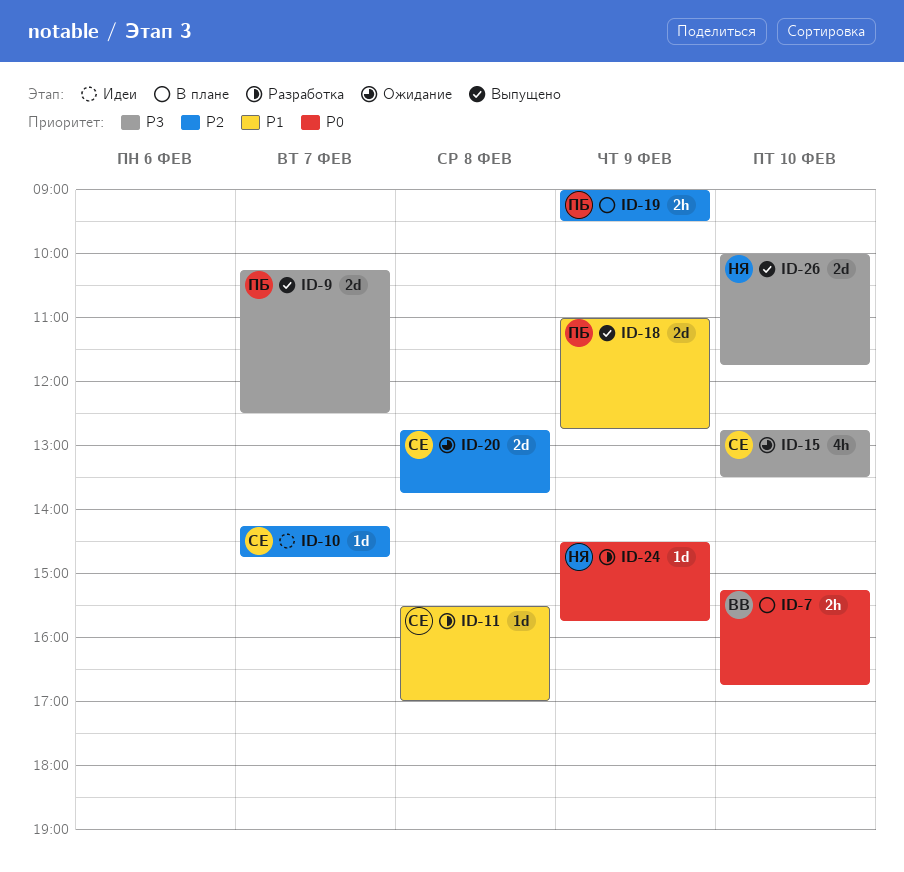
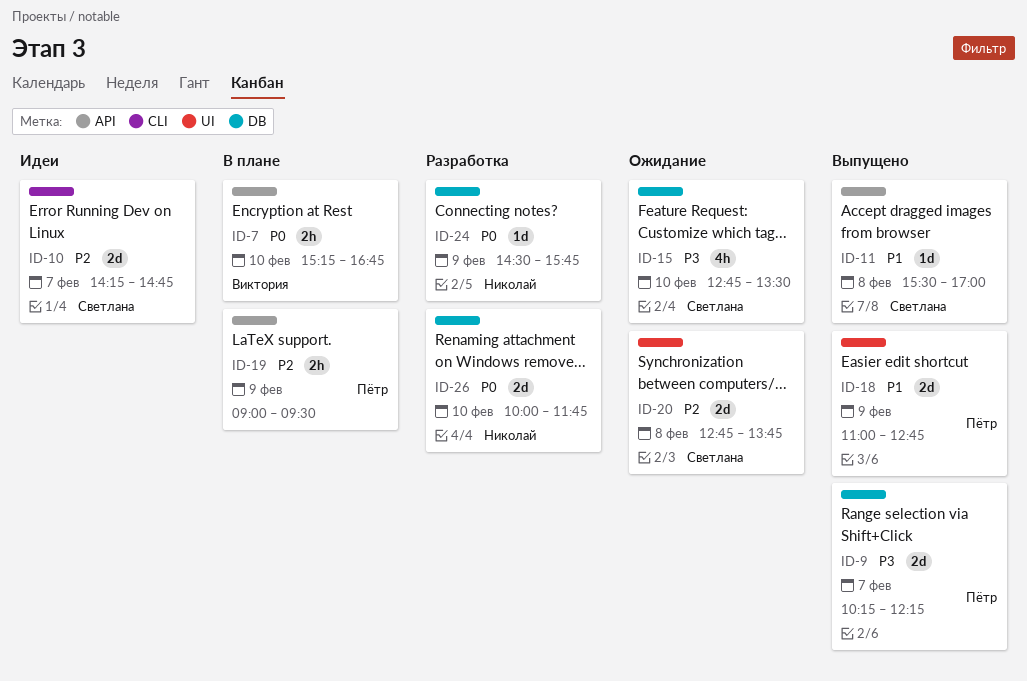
ID-9, ends: 12:30 -> 12:15
ID-10, estimate: 1d -> 2d
ID-11, status: Разработка -> Выпущено
ID-26, status: Выпущено -> Разработка
ID-26, priority: P3 -> P0

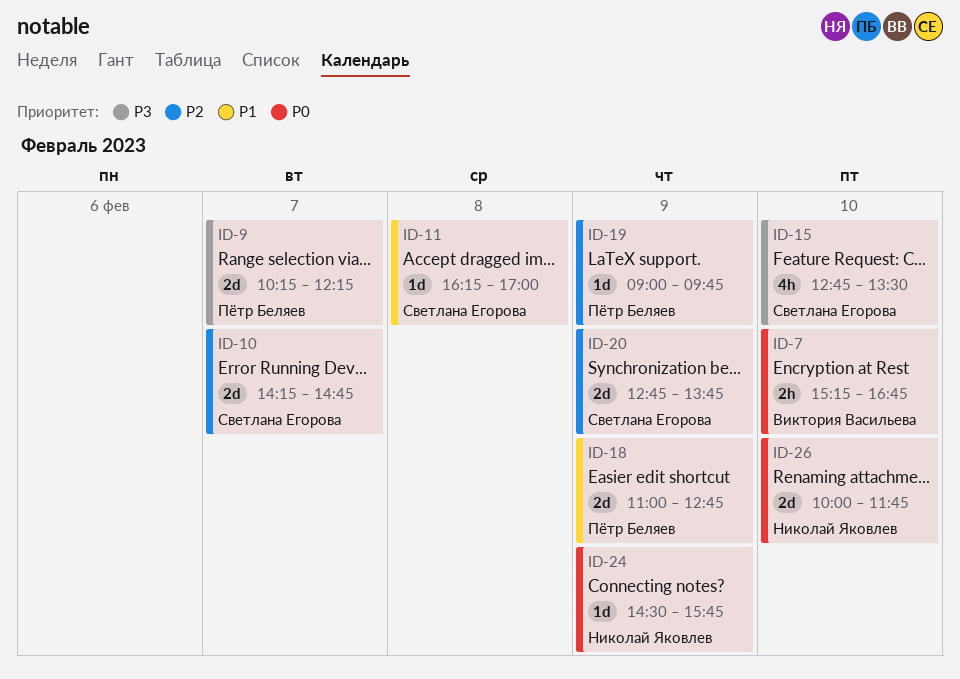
ID-11, begins: 15:30 -> 16:15
ID-19, estimate: 2h -> 1d
ID-19, ends: 09:30 -> 09:45
ID-20, day: Feb 8 -> Feb 9

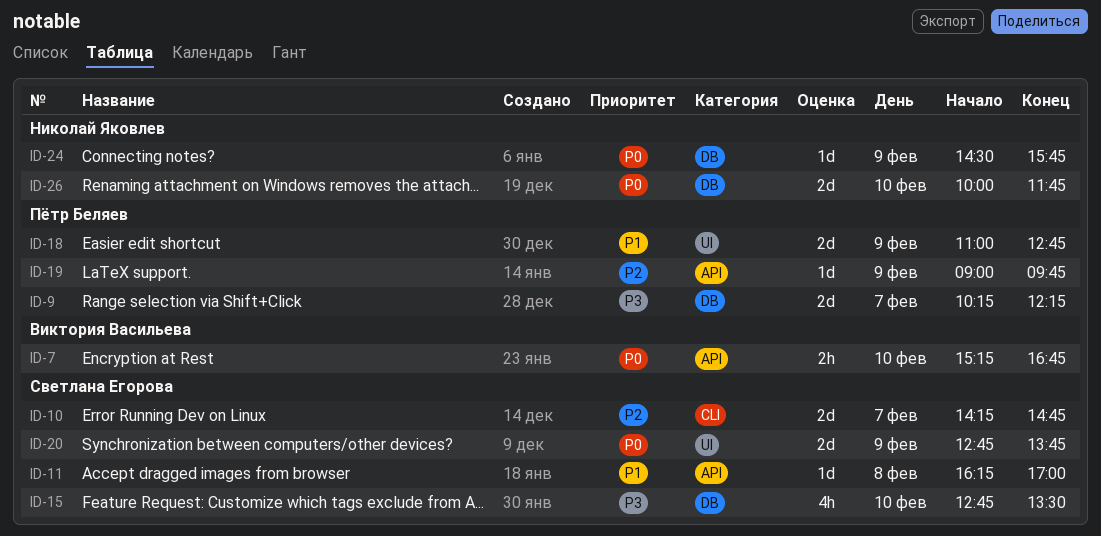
ID-20, priority: P2 -> P0

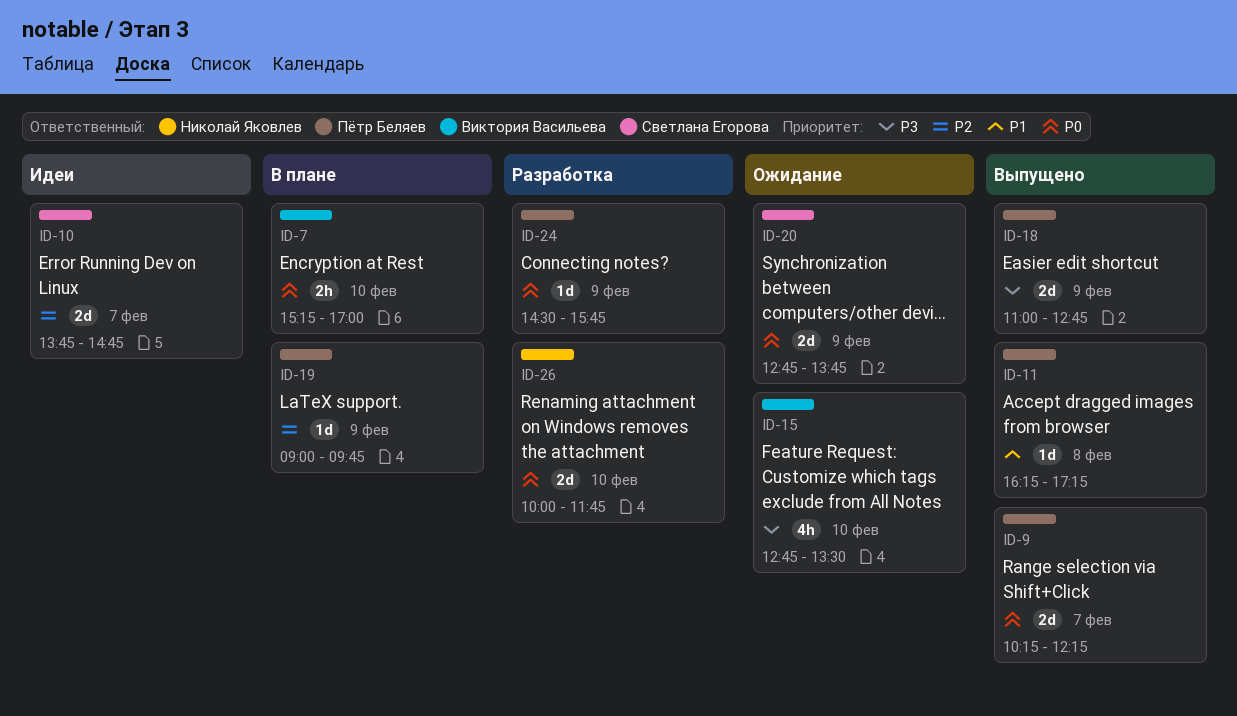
ID-7, ends: 16:45 -> 17:00
ID-9, priority: P3 -> P0
ID-10, begins: 14:15 -> 13:45
ID-11, owner: Светлана Егорова -> Пётр Беляев
ID-11, ends: 17:00 -> 17:15
ID-15, owner: Светлана Егорова -> Виктория Васильева
ID-18, priority: P1 -> P3
ID-24, owner: Николай Яковлев -> Пётр Беляев

